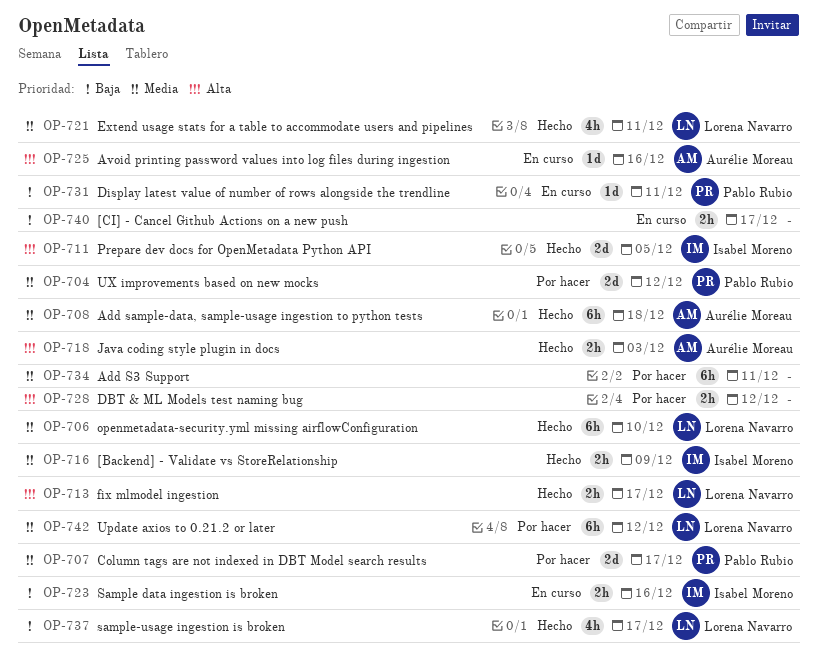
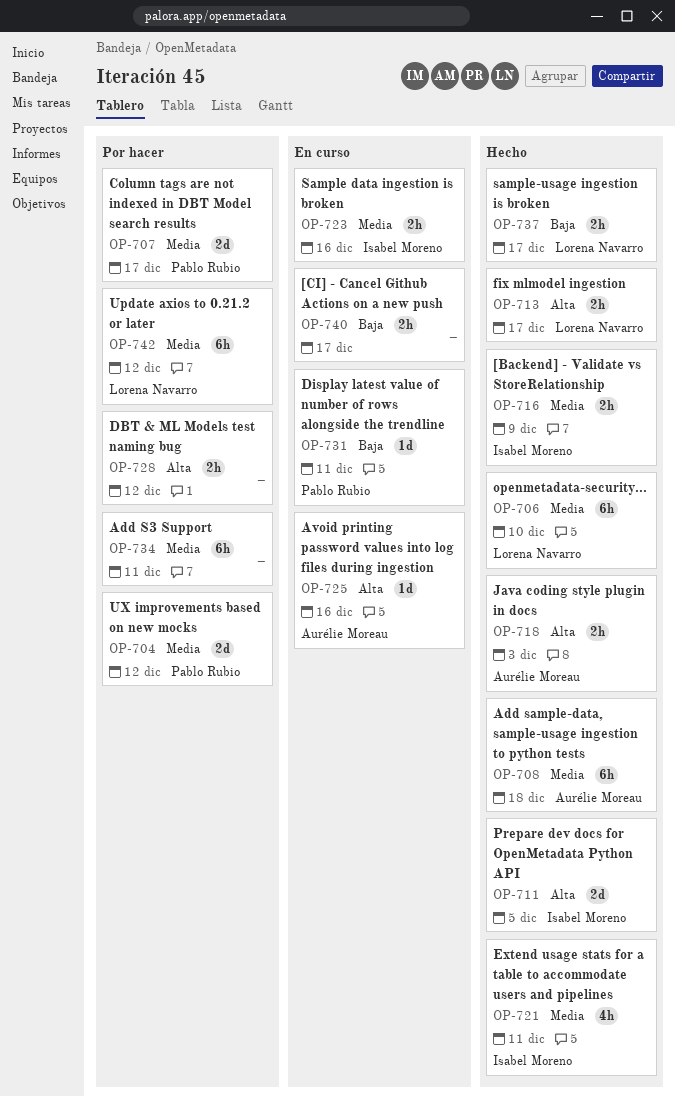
OP-721, owner: Lorena Navarro -> Isabel Moreno
OP-723, priority: Baja -> Media
OP-737, estimate: 4h -> 2h

